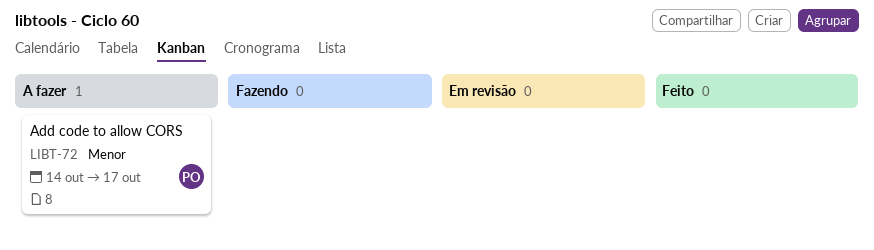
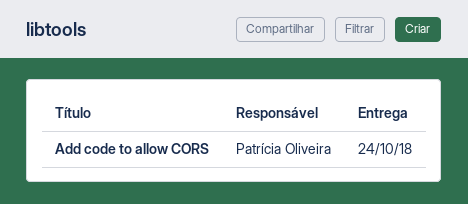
Add code to allow CORS, due: Oct 17 -> Oct 24

